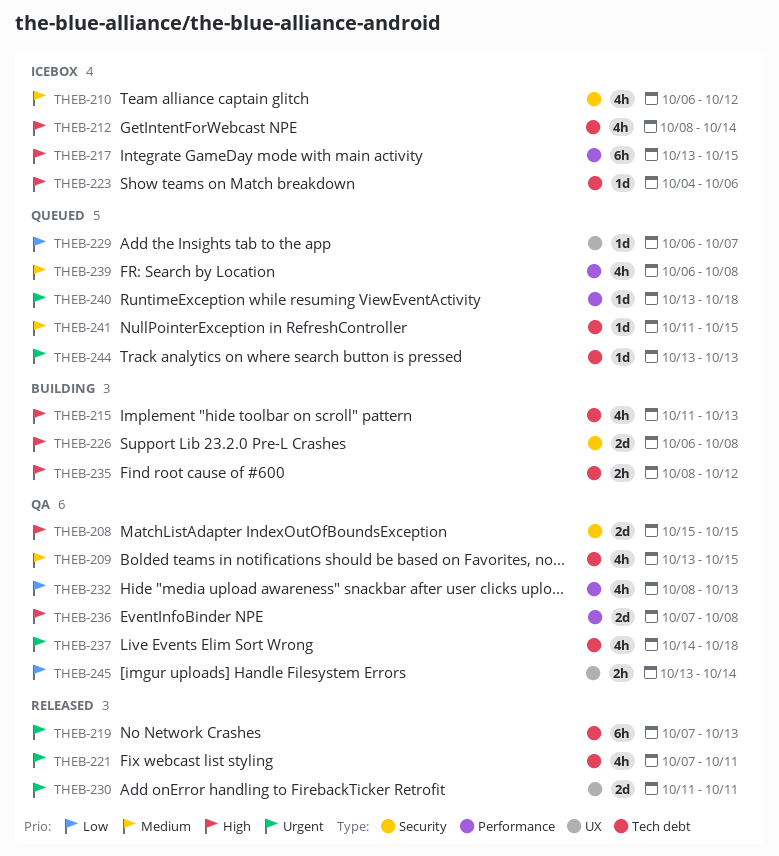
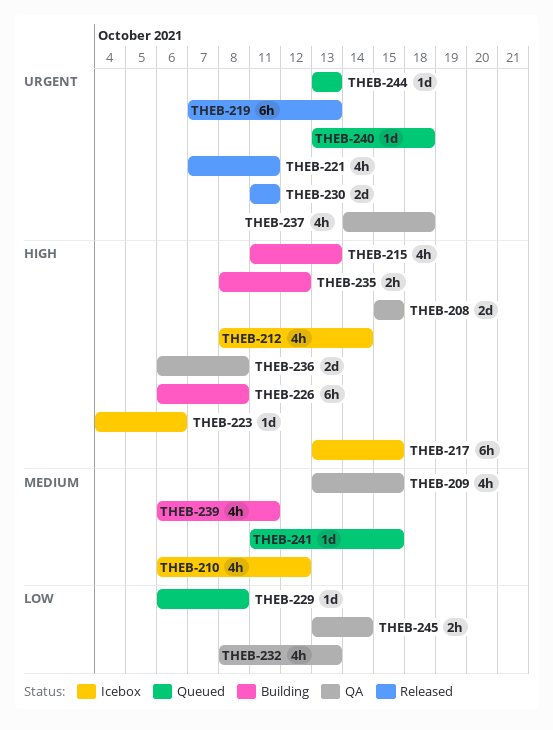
THEB-226, estimate: 2d -> 6h
THEB-229, due: Oct 7 -> Oct 8
THEB-236, start: Oct 7 -> Oct 6
THEB-239, status: Queued -> Building
THEB-239, due: Oct 8 -> Oct 11

